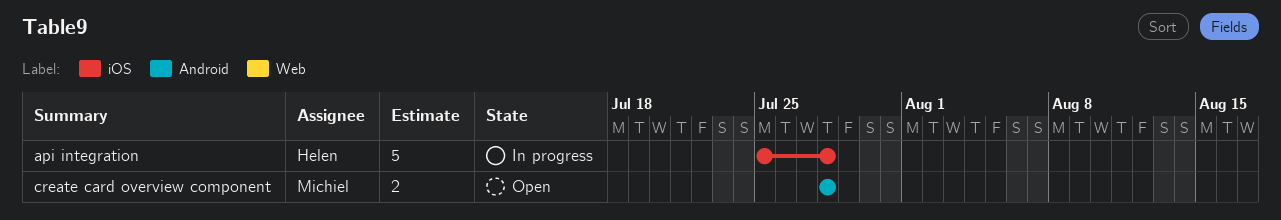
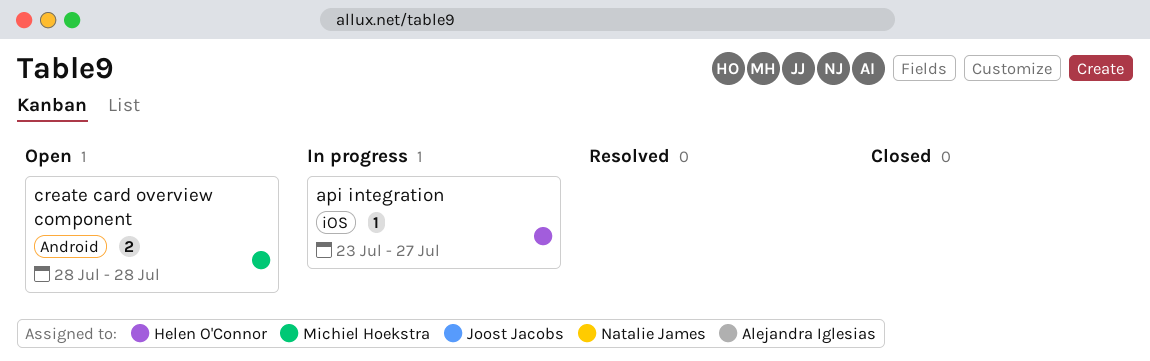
api integration, estimate: 5 -> 1
api integration, start: Jul 25 -> Jul 23
api integration, due: Jul 28 -> Jul 27

